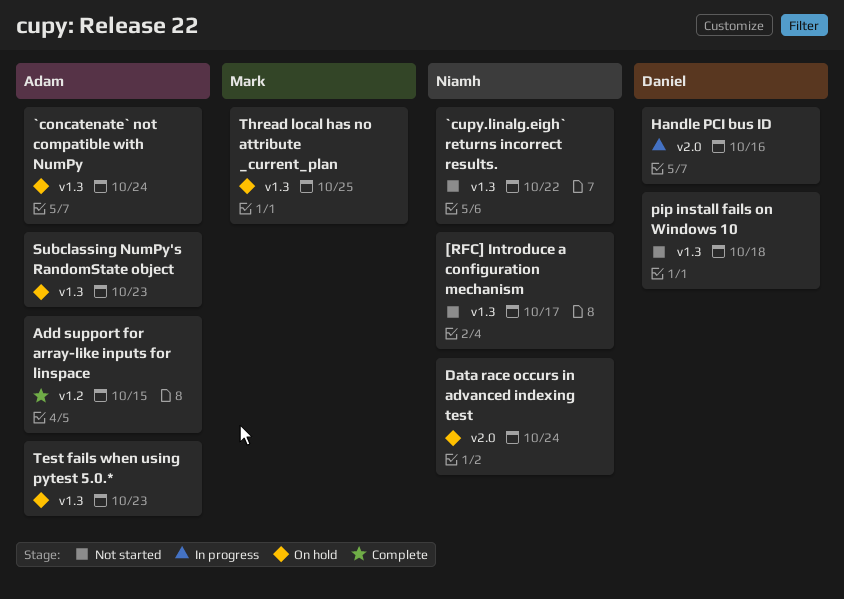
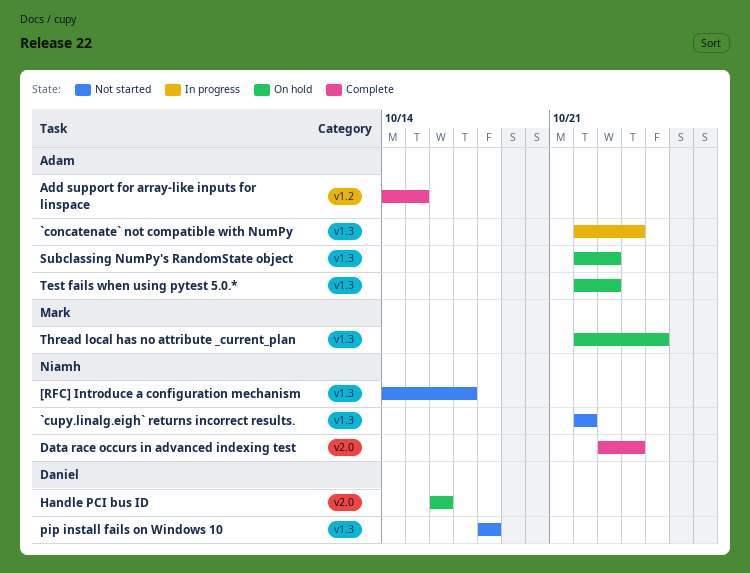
`concatenate` not compatible with NumPy, status: On hold -> In progress
Data race occurs in advanced indexing test, status: On hold -> Complete
Handle PCI bus ID, status: In progress -> On hold

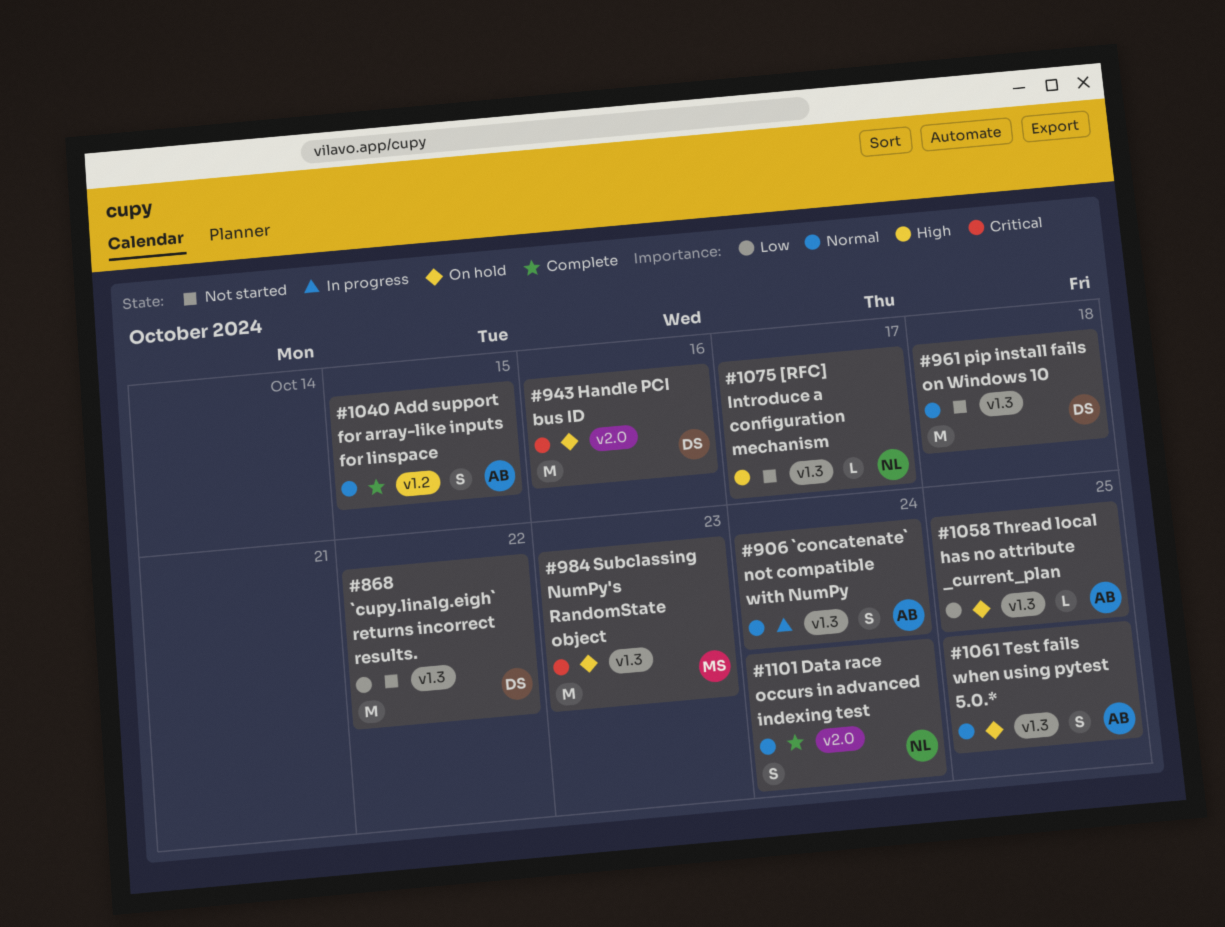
`cupy.linalg.eigh` returns incorrect results., owner: Niamh -> Daniel
Subclassing NumPy's RandomState object, owner: Adam -> Mark
Test fails when using pytest 5.0.*, due: Oct 23 -> Oct 25
Thread local has no attribute _current_plan, owner: Mark -> Adam

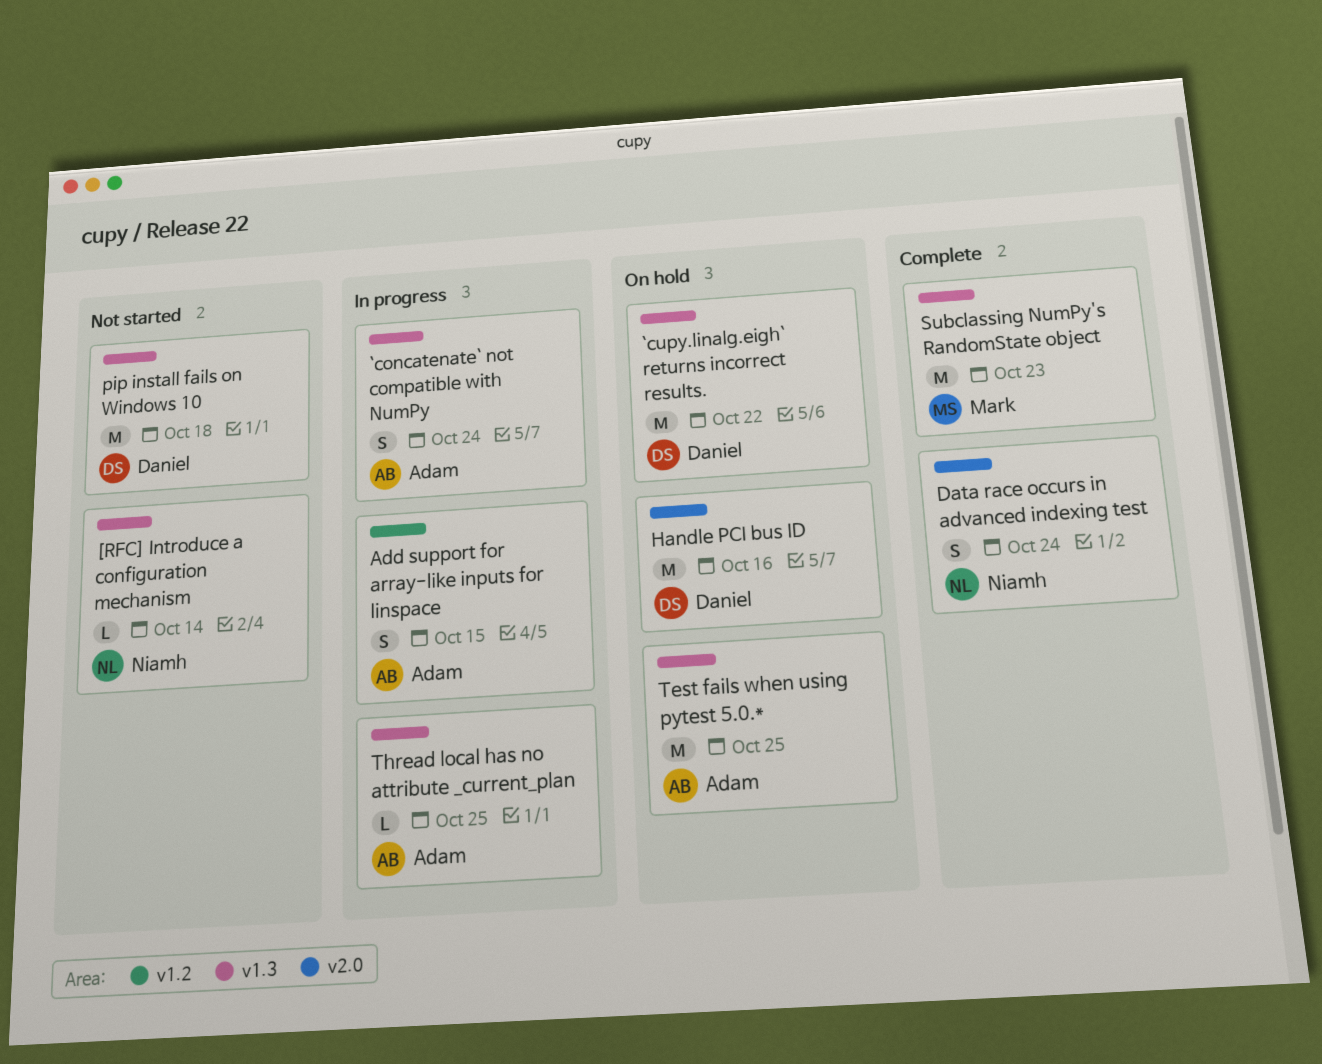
[RFC] Introduce a configuration mechanism, due: Oct 17 -> Oct 14
`cupy.linalg.eigh` returns incorrect results., status: Not started -> On hold
Add support for array-like inputs for linspace, status: Complete -> In progress
Subclassing NumPy's RandomState object, status: On hold -> Complete
Test fails when using pytest 5.0.*, estimate: S -> M
Thread local has no attribute _current_plan, status: On hold -> In progress

